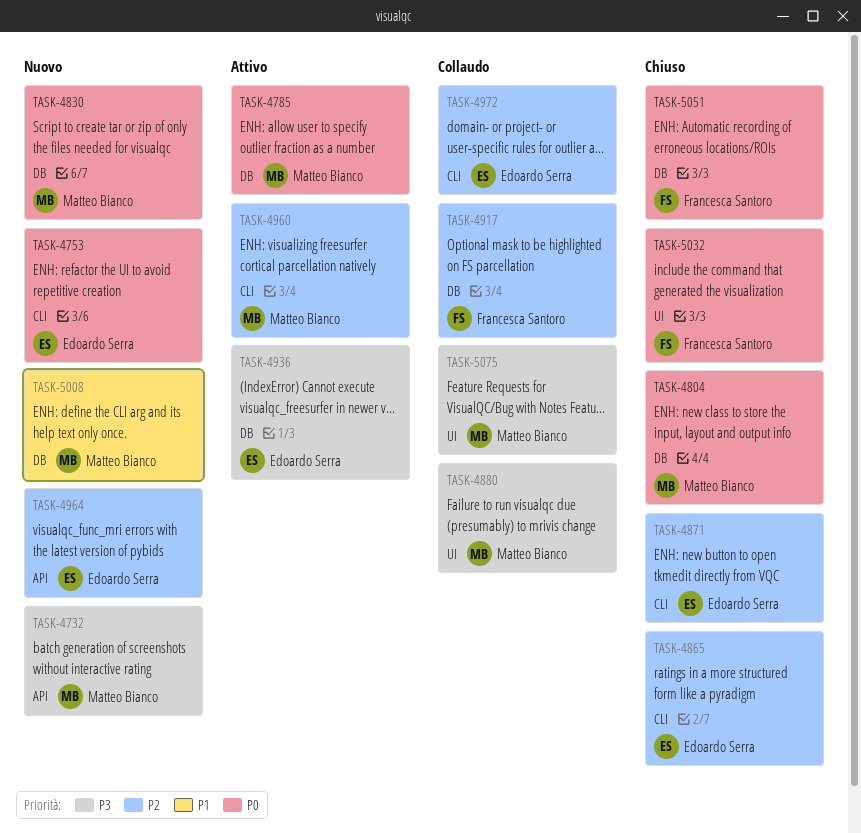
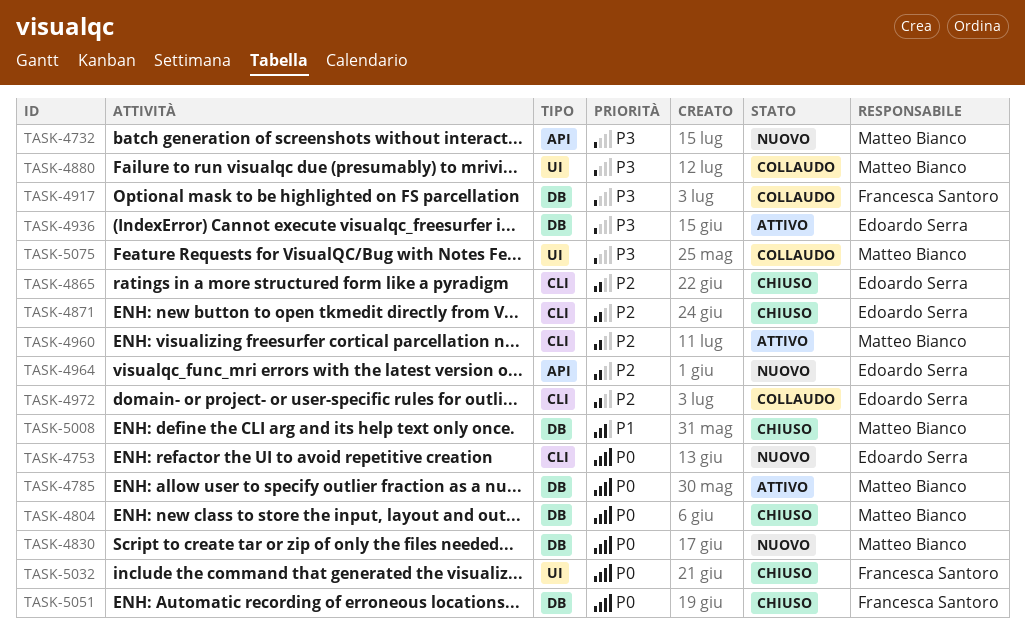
TASK-4917, priority: P2 -> P3
TASK-5008, status: Nuovo -> Chiuso

